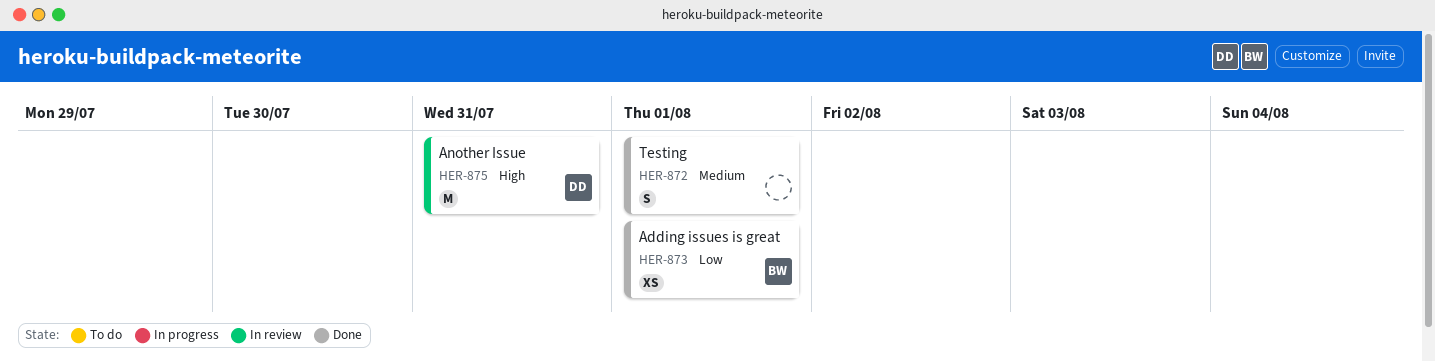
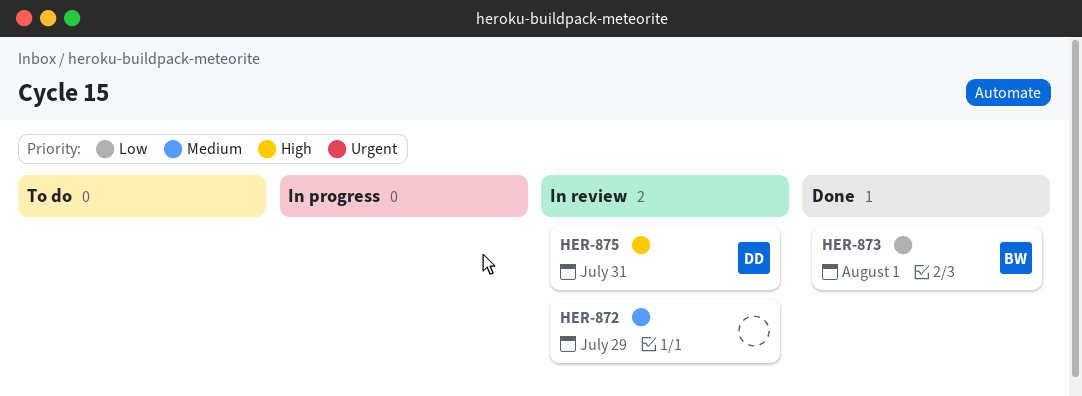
HER-872, status: Done -> In review
HER-872, due: Aug 1 -> Jul 29

